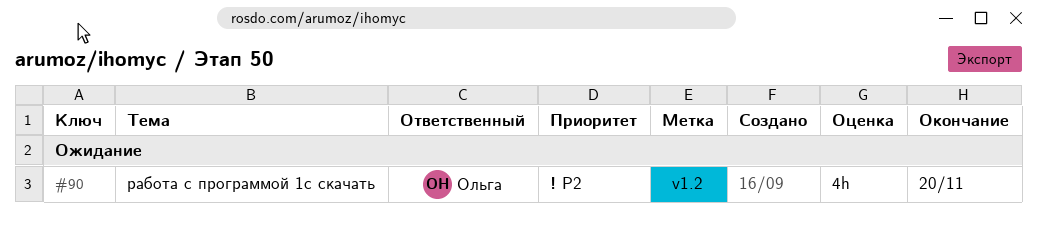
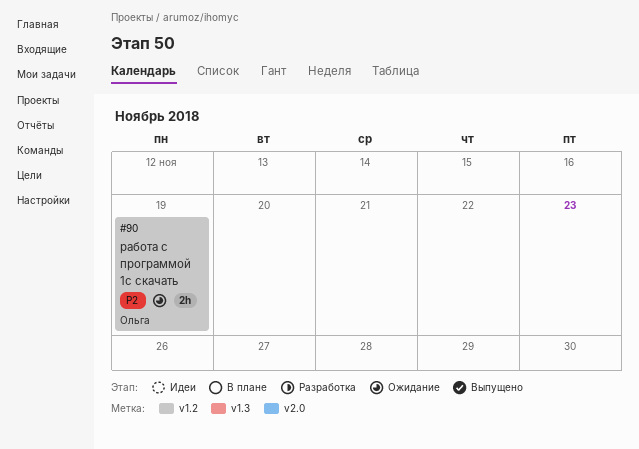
#90, estimate: 4h -> 2h
#90, due: Nov 20 -> Nov 19

